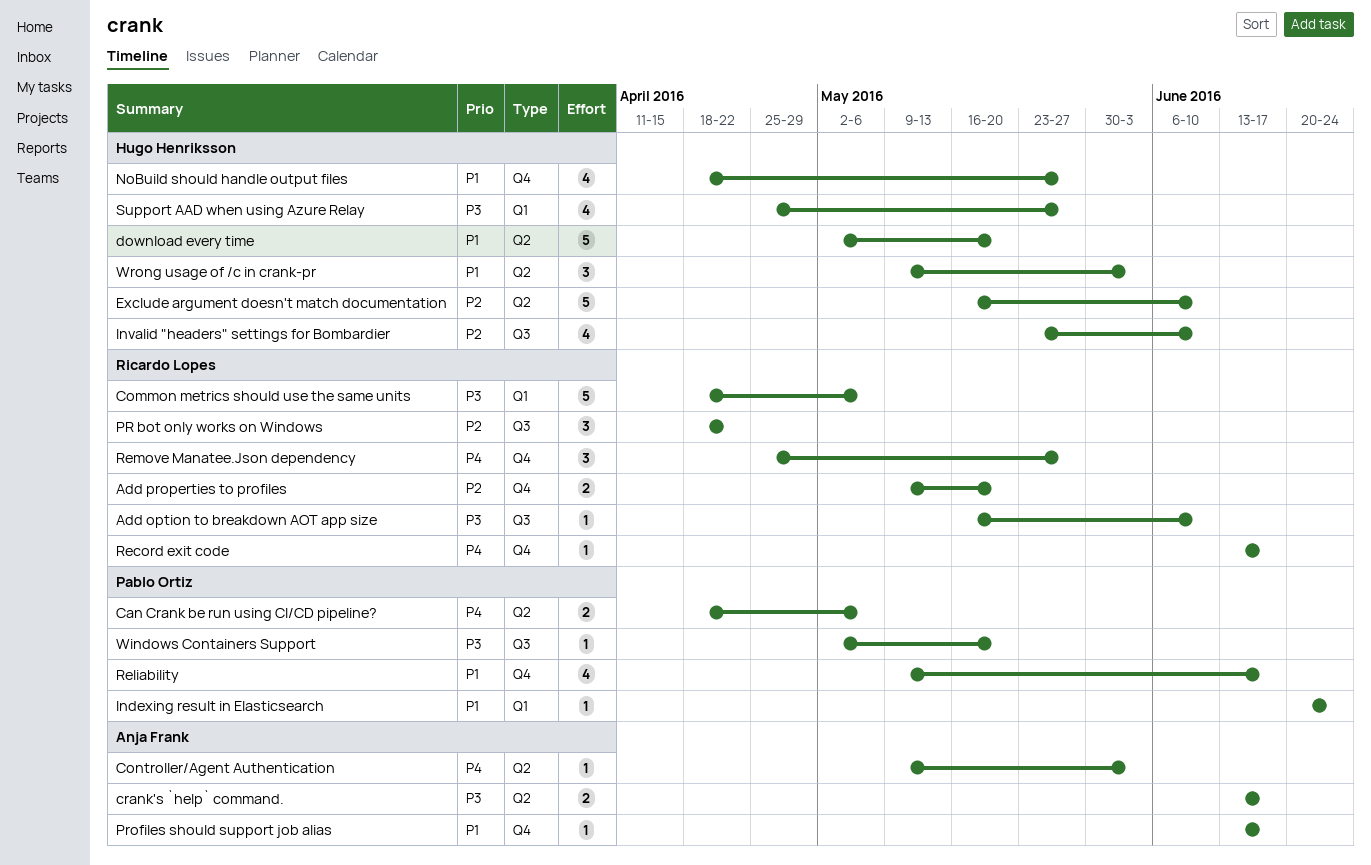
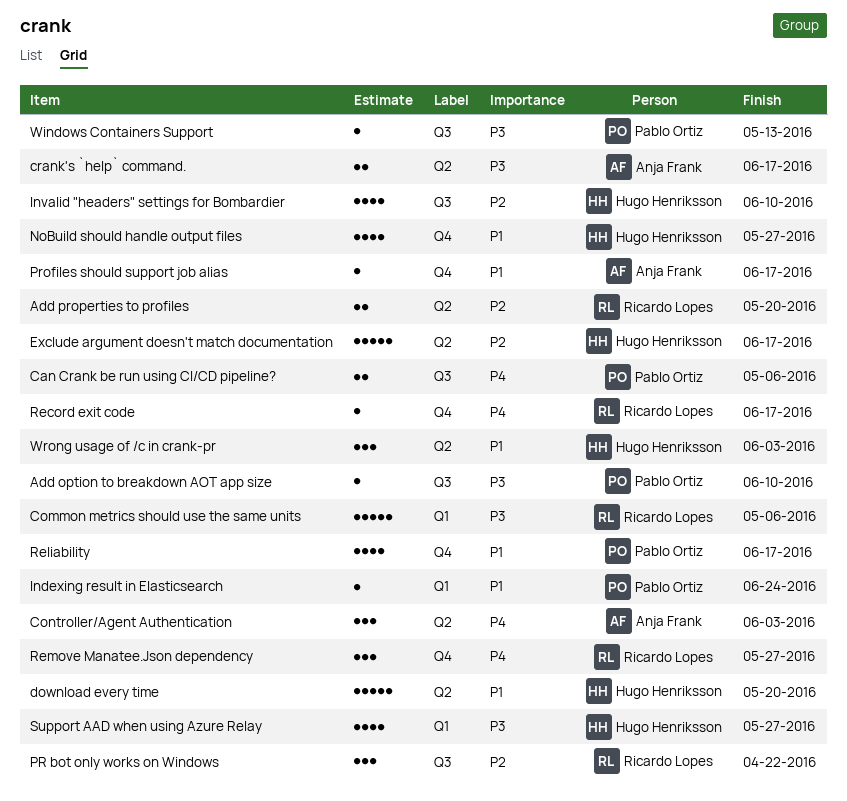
Add option to breakdown AOT app size, owner: Ricardo Lopes -> Pablo Ortiz
Add properties to profiles, label: Q4 -> Q2
Can Crank be run using CI/CD pipeline?, label: Q2 -> Q3
Controller/Agent Authentication, estimate: 1 -> 3
Exclude argument doesn't match documentation, due: Jun 10 -> Jun 17
Windows Containers Support, due: May 20 -> May 13

